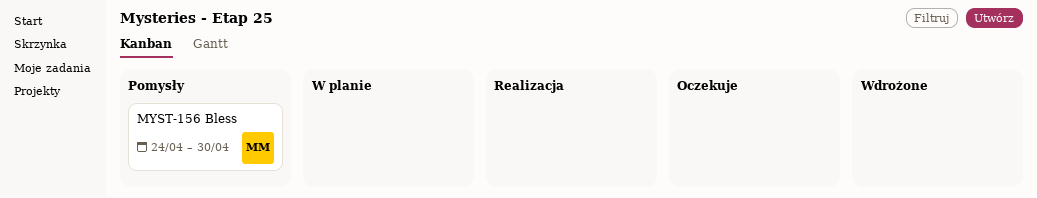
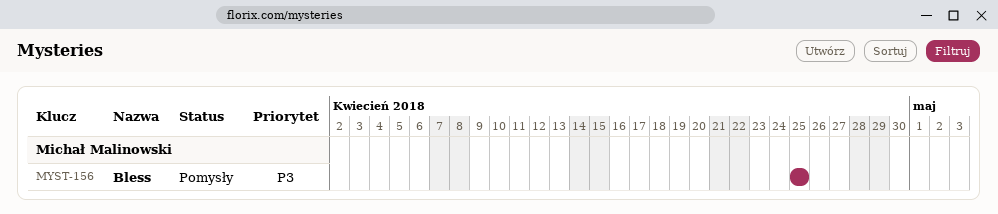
MYST-156, start: Apr 24 -> Apr 25
MYST-156, due: Apr 30 -> Apr 25

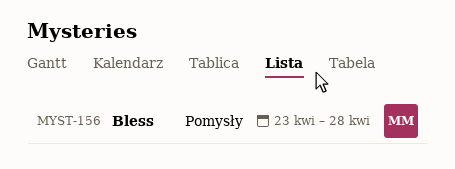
MYST-156, start: Apr 25 -> Apr 23
MYST-156, due: Apr 25 -> Apr 28

